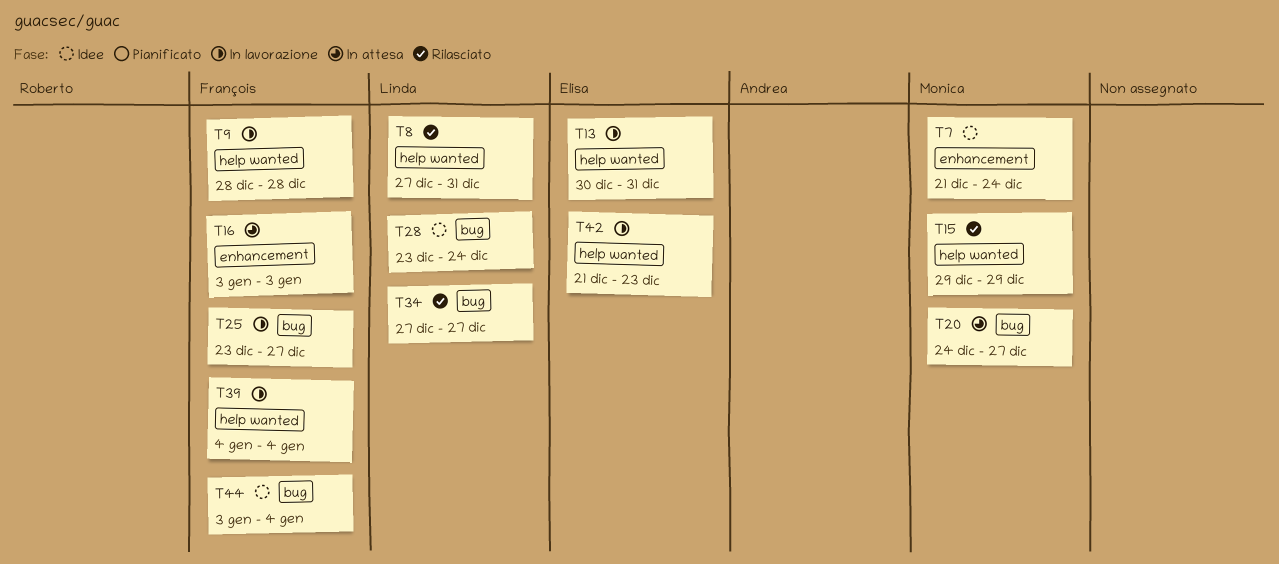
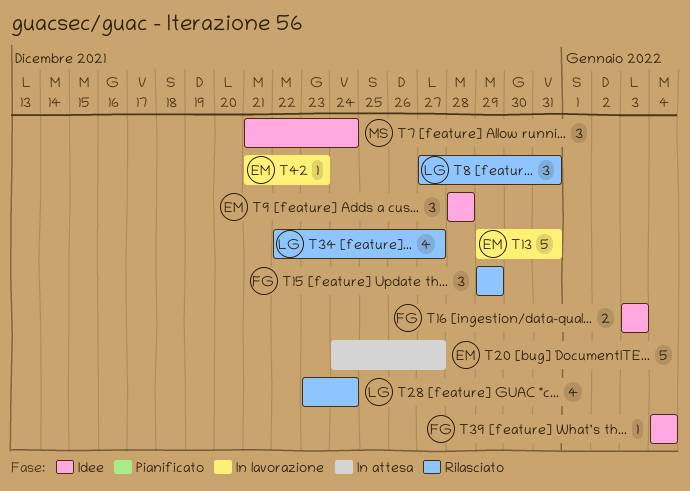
T9, status: In lavorazione -> Idee
T9, owner: François -> Elisa
T13, start: Dec 30 -> Dec 29
T15, owner: Monica -> François
T16, status: In attesa -> Idee
T20, owner: Monica -> Elisa
T25: present -> none
T28, status: Idee -> Rilasciato
T34, start: Dec 27 -> Dec 22
T39, status: In lavorazione -> Idee
T44: present -> none

